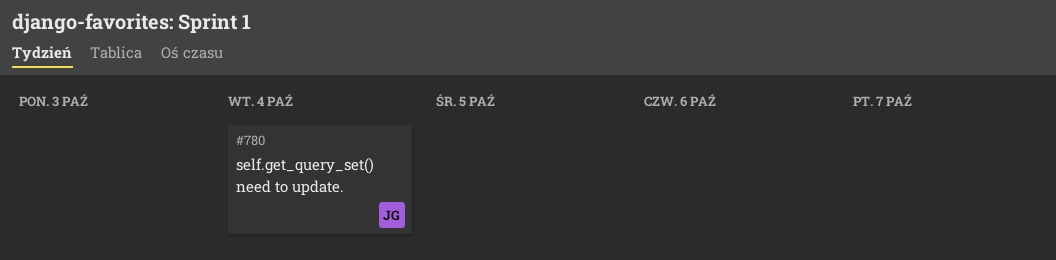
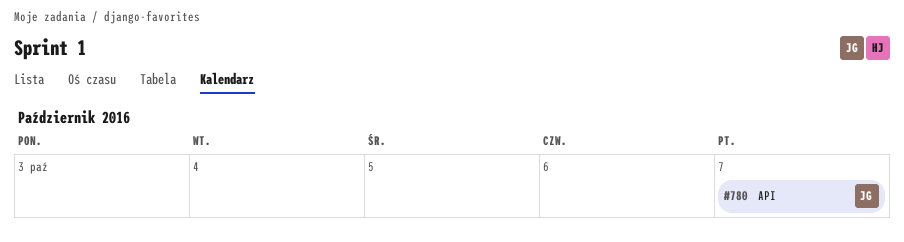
#780, due: Oct 4 -> Oct 7

